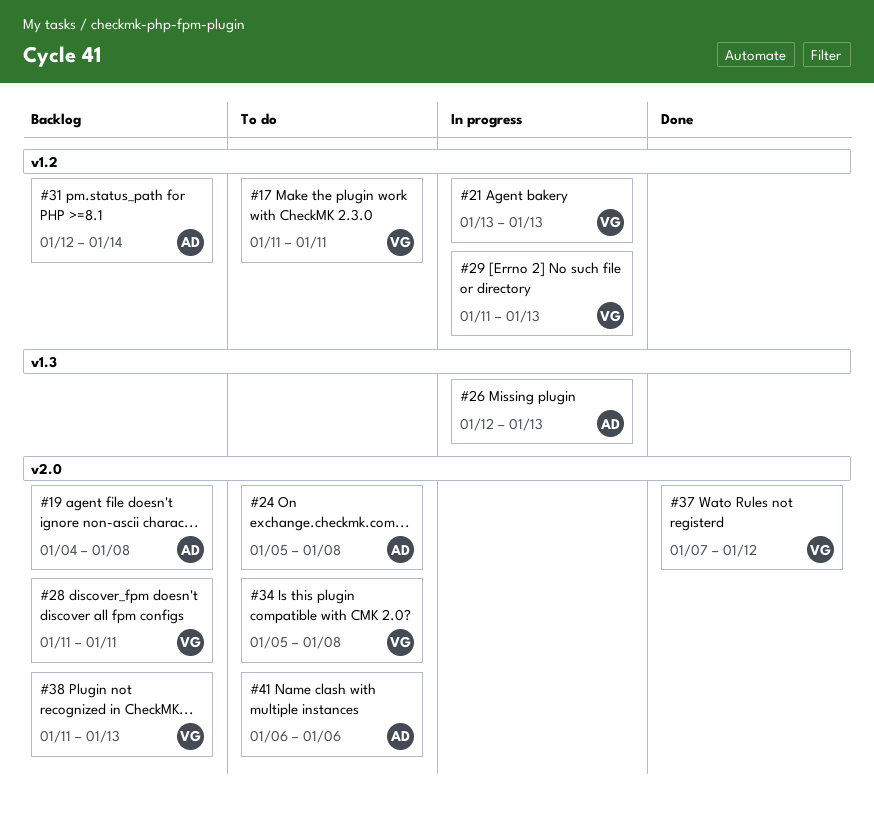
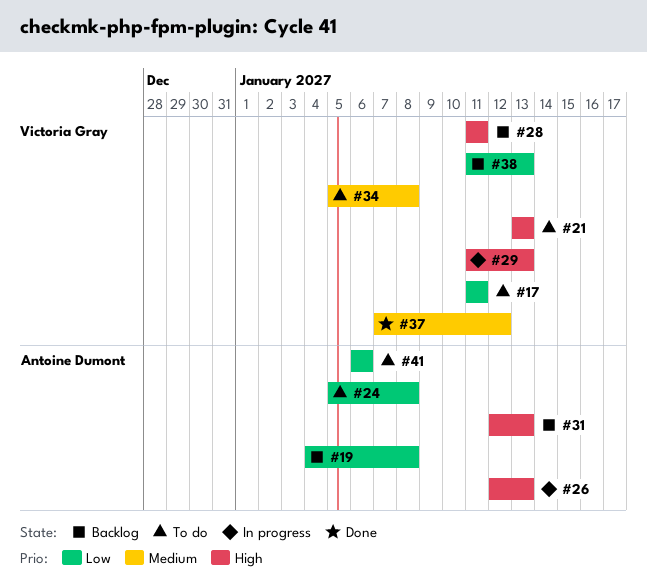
#21, status: In progress -> To do
#31, due: Jan 14 -> Jan 13

